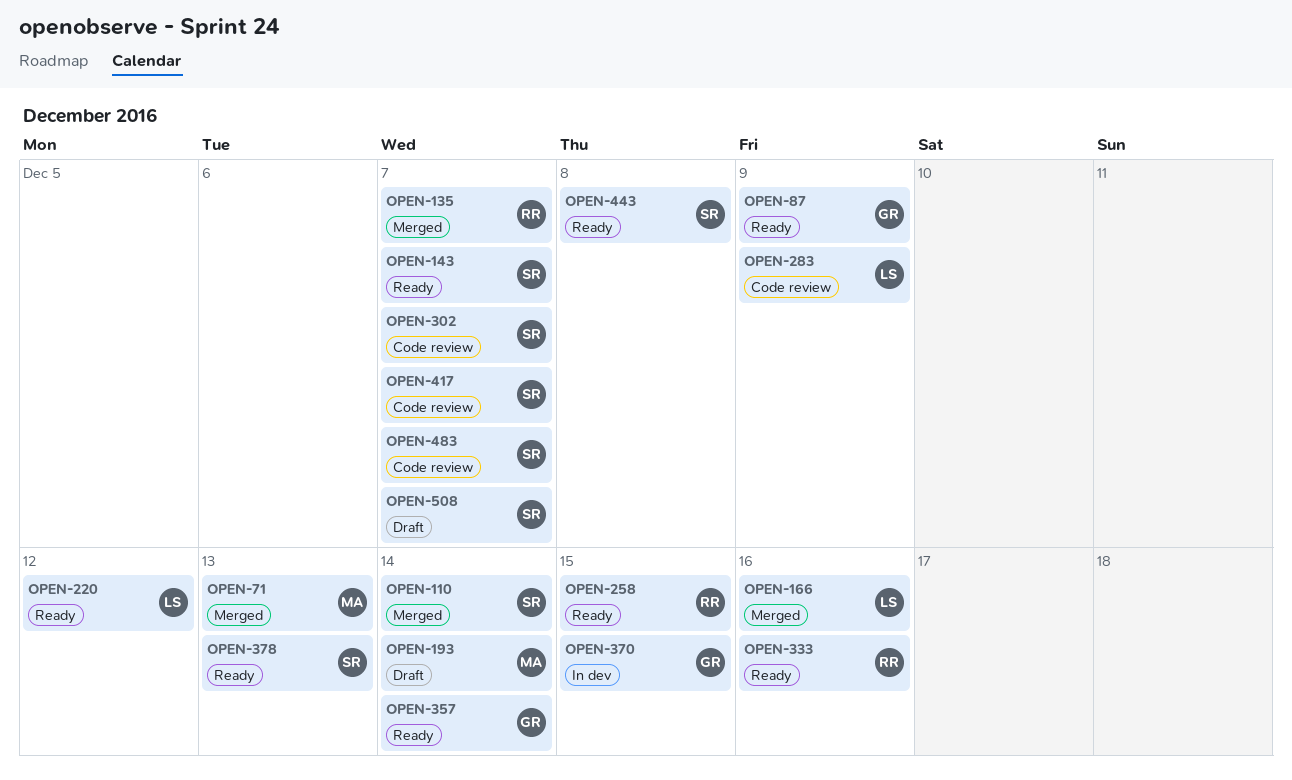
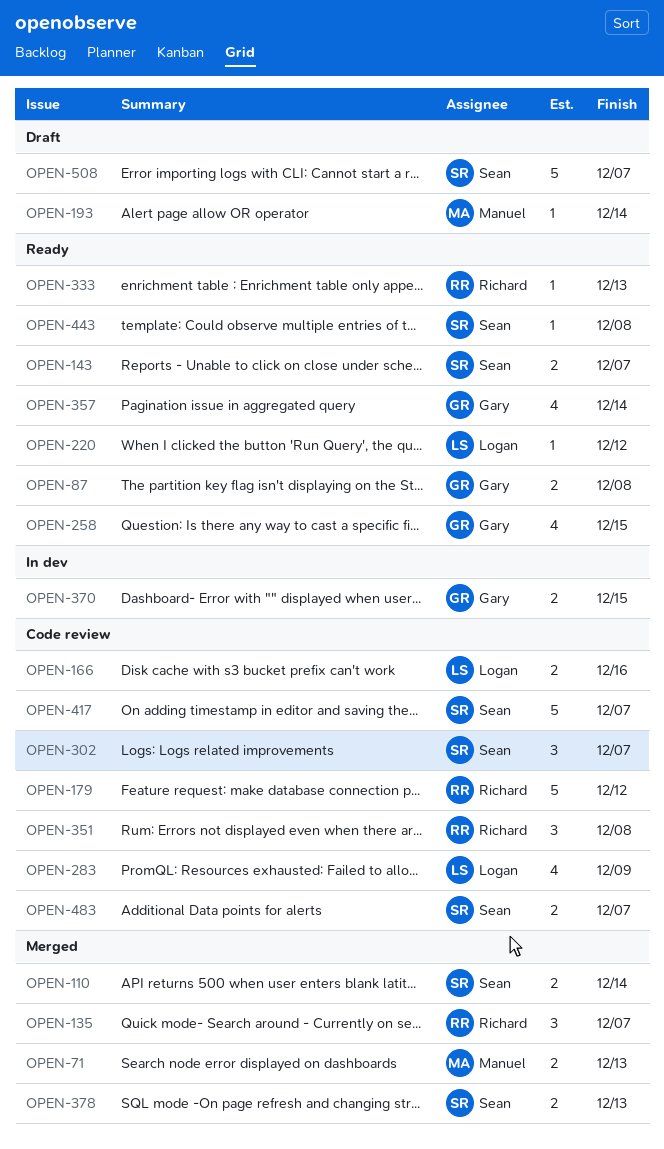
OPEN-87, due: Dec 9 -> Dec 8
OPEN-166, status: Merged -> Code review
OPEN-179: none -> present
OPEN-258, owner: Richard -> Gary
OPEN-333, due: Dec 16 -> Dec 13
OPEN-351: none -> present
OPEN-378, status: Ready -> Merged

